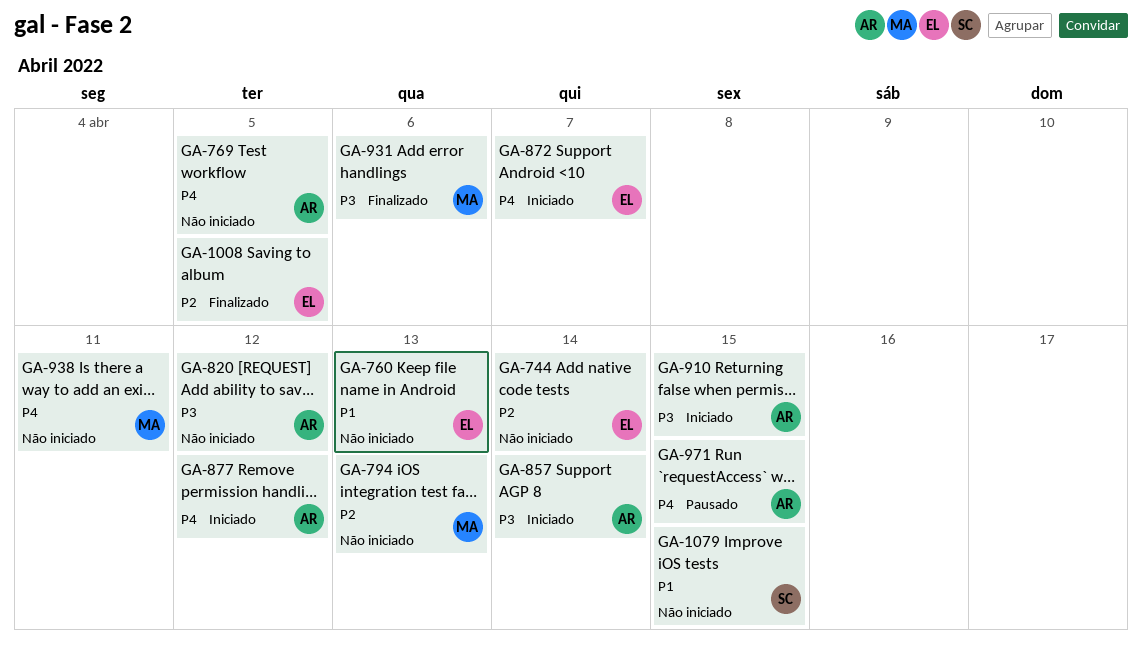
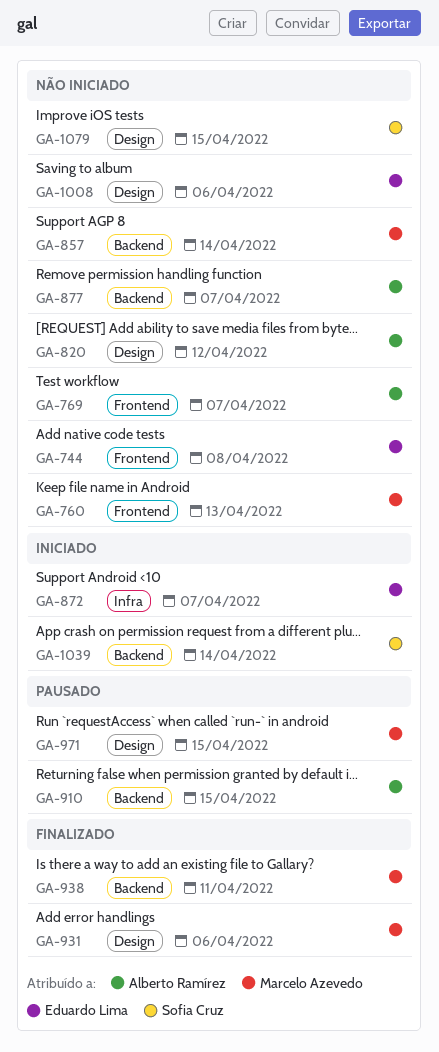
GA-744, due: Apr 14 -> Apr 8
GA-760, owner: Eduardo Lima -> Marcelo Azevedo
GA-769, due: Apr 5 -> Apr 7
GA-794: present -> none
GA-857, status: Iniciado -> Não iniciado
GA-857, owner: Alberto Ramírez -> Marcelo Azevedo
GA-877, status: Iniciado -> Não iniciado
GA-877, due: Apr 12 -> Apr 7
GA-910, status: Iniciado -> Pausado
GA-938, status: Não iniciado -> Finalizado
GA-971, owner: Alberto Ramírez -> Marcelo Azevedo
GA-1008, status: Finalizado -> Não iniciado
GA-1008, due: Apr 5 -> Apr 6
GA-1039: none -> present

